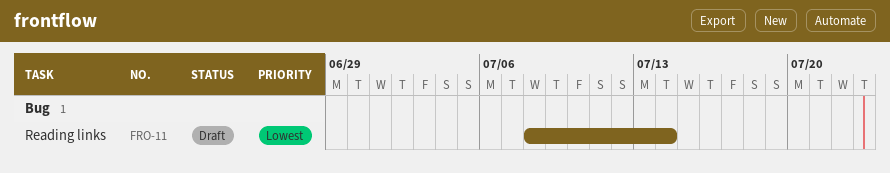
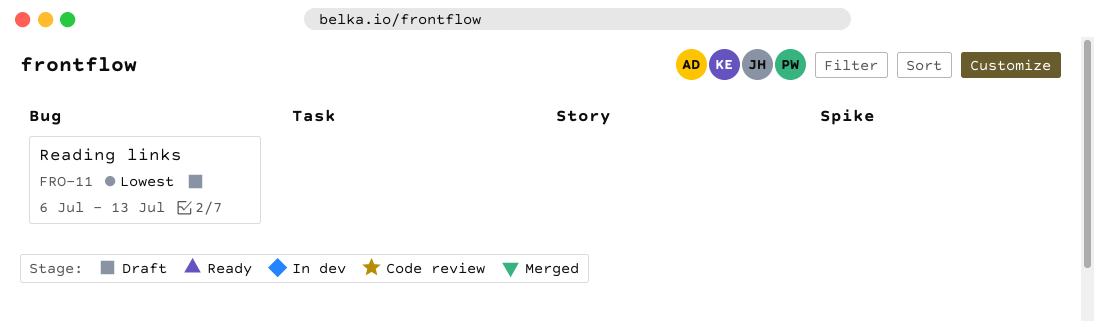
FRO-11, start: Jul 8 -> Jul 6
FRO-11, due: Jul 14 -> Jul 13

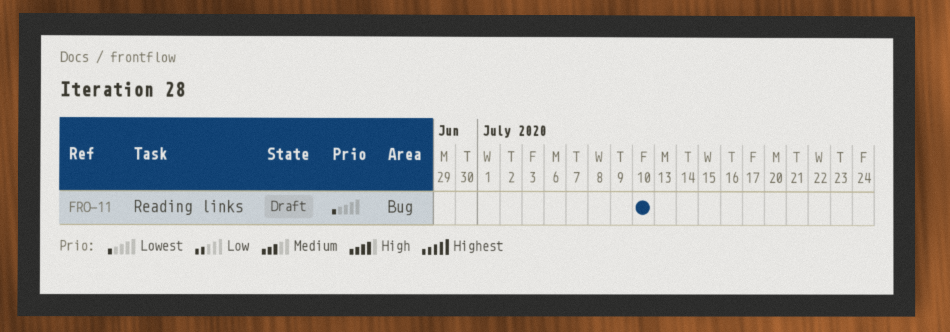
FRO-11, start: Jul 6 -> Jul 10
FRO-11, due: Jul 13 -> Jul 10

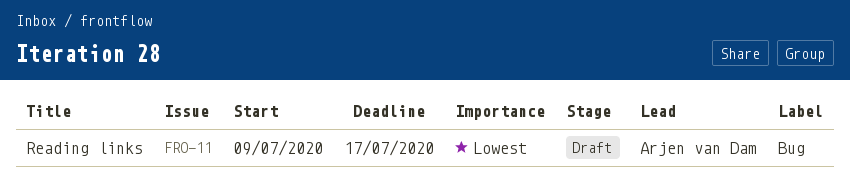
FRO-11, start: Jul 10 -> Jul 9
FRO-11, due: Jul 10 -> Jul 17

